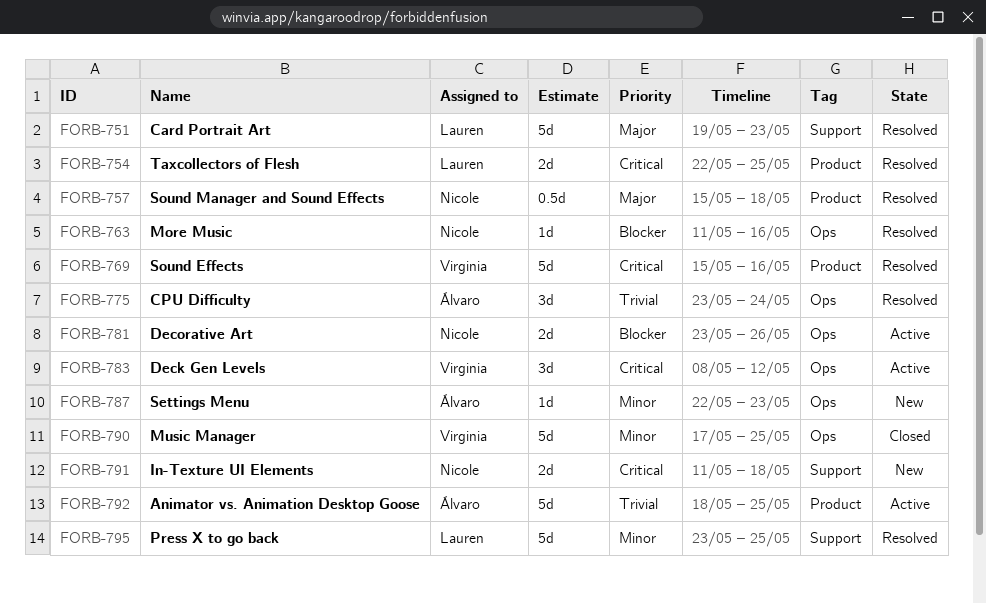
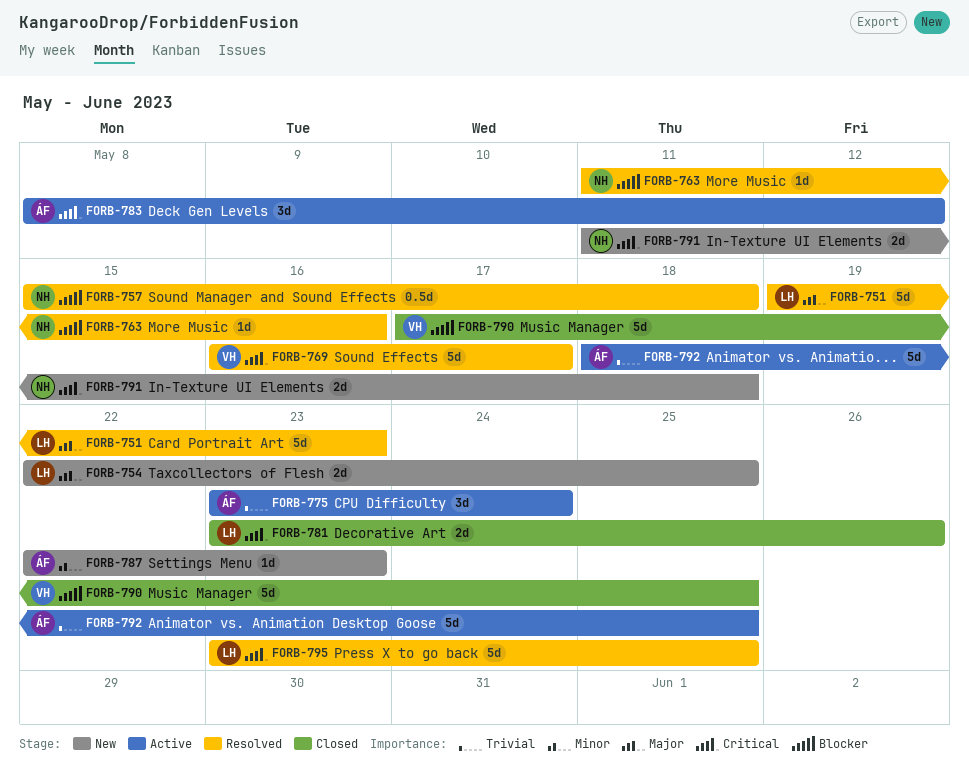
FORB-754, status: Resolved -> New
FORB-754, priority: Critical -> Major
FORB-757, priority: Major -> Blocker
FORB-769, start: May 15 -> May 16
FORB-769, due: May 16 -> May 17
FORB-775, status: Resolved -> Active
FORB-781, status: Active -> Closed
FORB-781, owner: Nicole -> Lauren
FORB-781, priority: Blocker -> Critical
FORB-783, owner: Virginia -> Álvaro
FORB-790, priority: Minor -> Blocker
FORB-795, priority: Minor -> Critical

